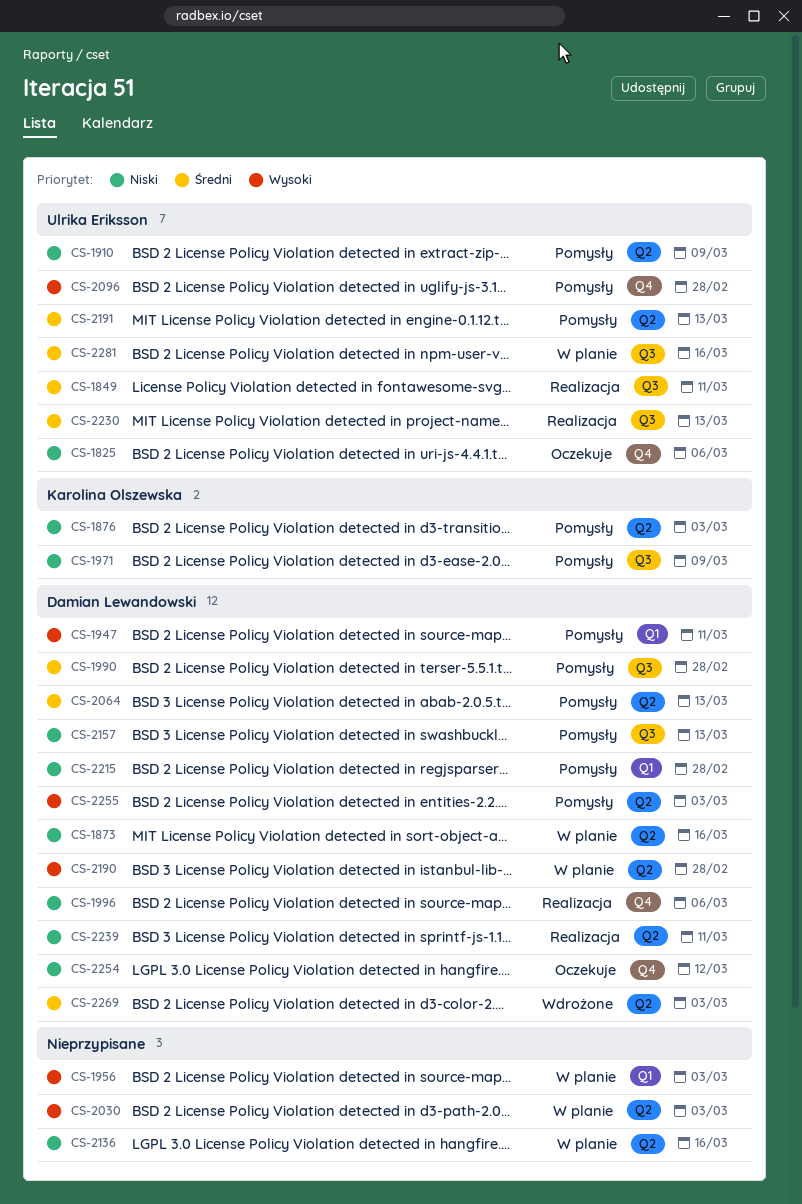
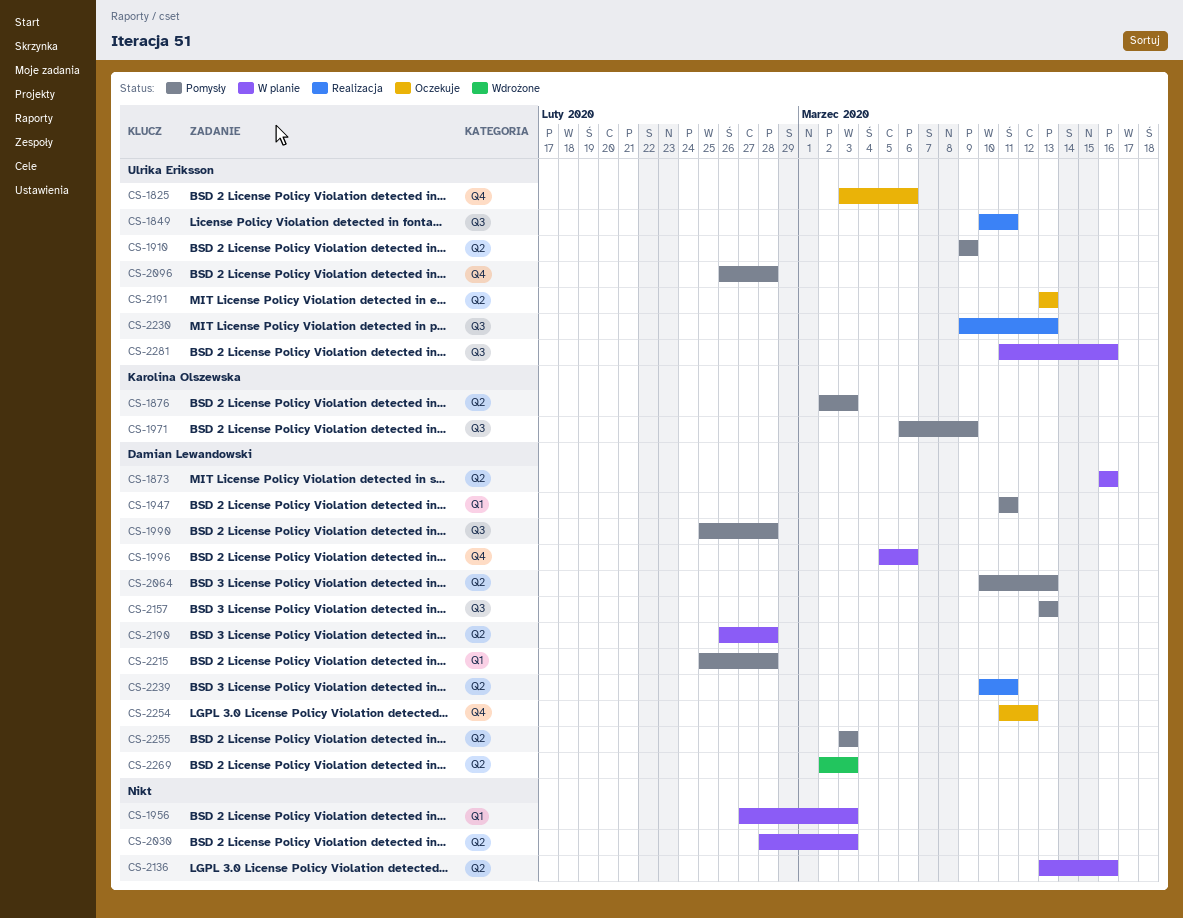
CS-1996, status: Realizacja -> W planie
CS-2191, status: Pomysły -> Oczekuje

